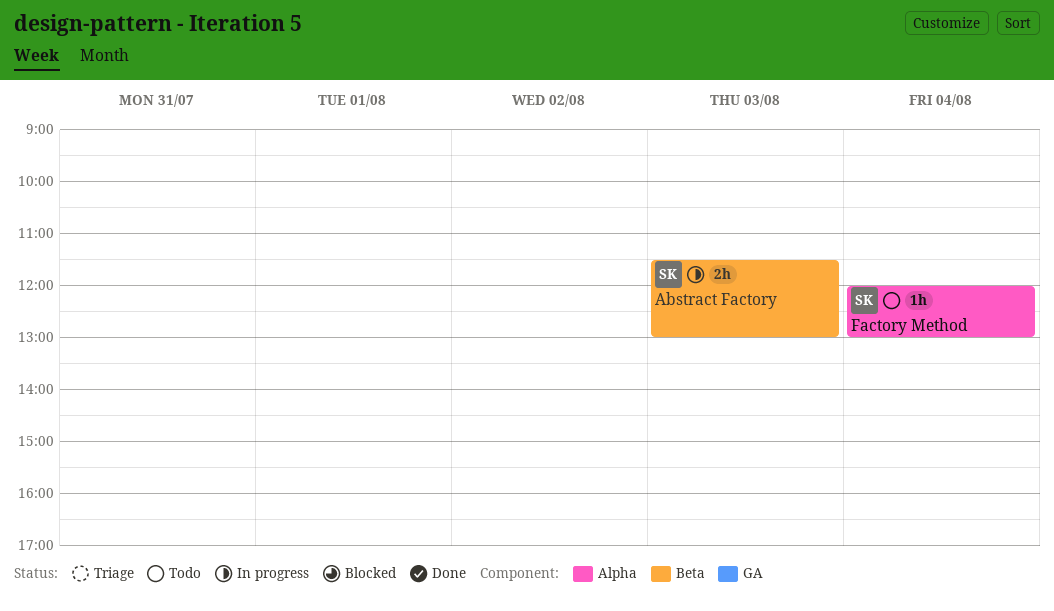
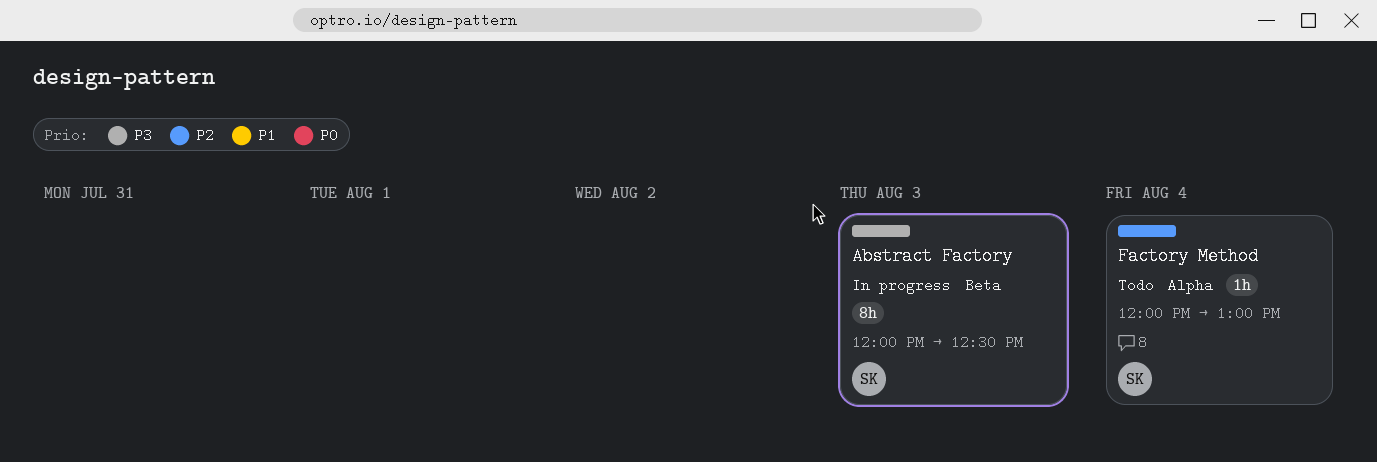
Abstract Factory, estimate: 2h -> 8h
Abstract Factory, begins: 11:30 -> 12:00
Abstract Factory, ends: 13:00 -> 12:30

